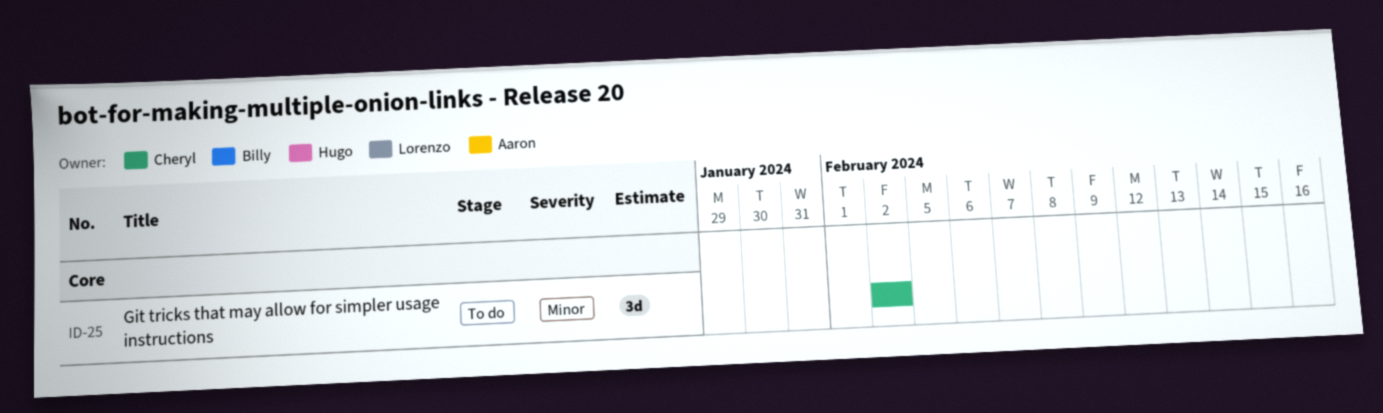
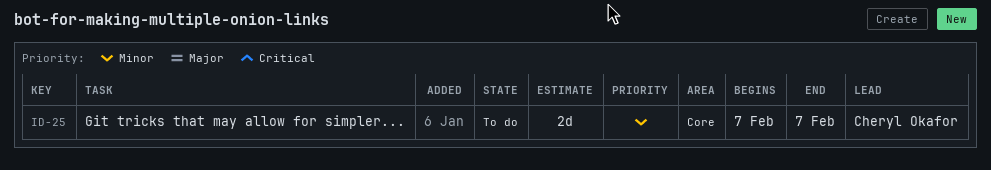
ID-25, estimate: 3d -> 2d
ID-25, start: Feb 2 -> Feb 7
ID-25, due: Feb 2 -> Feb 7

